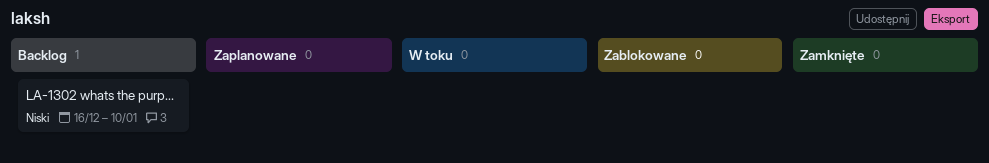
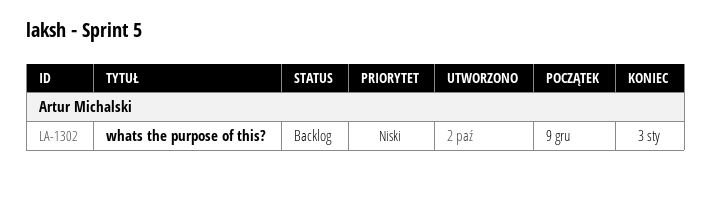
LA-1302, start: Dec 16 -> Dec 9
LA-1302, due: Jan 10 -> Jan 3

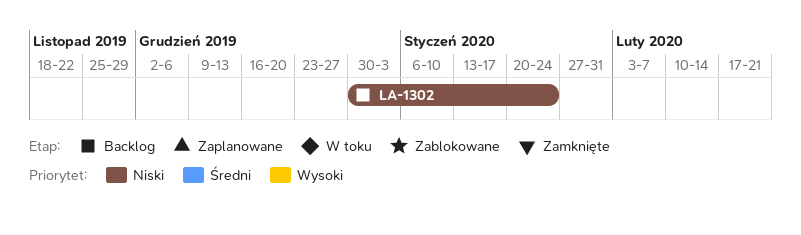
LA-1302, start: Dec 9 -> Dec 30
LA-1302, due: Jan 3 -> Jan 24

